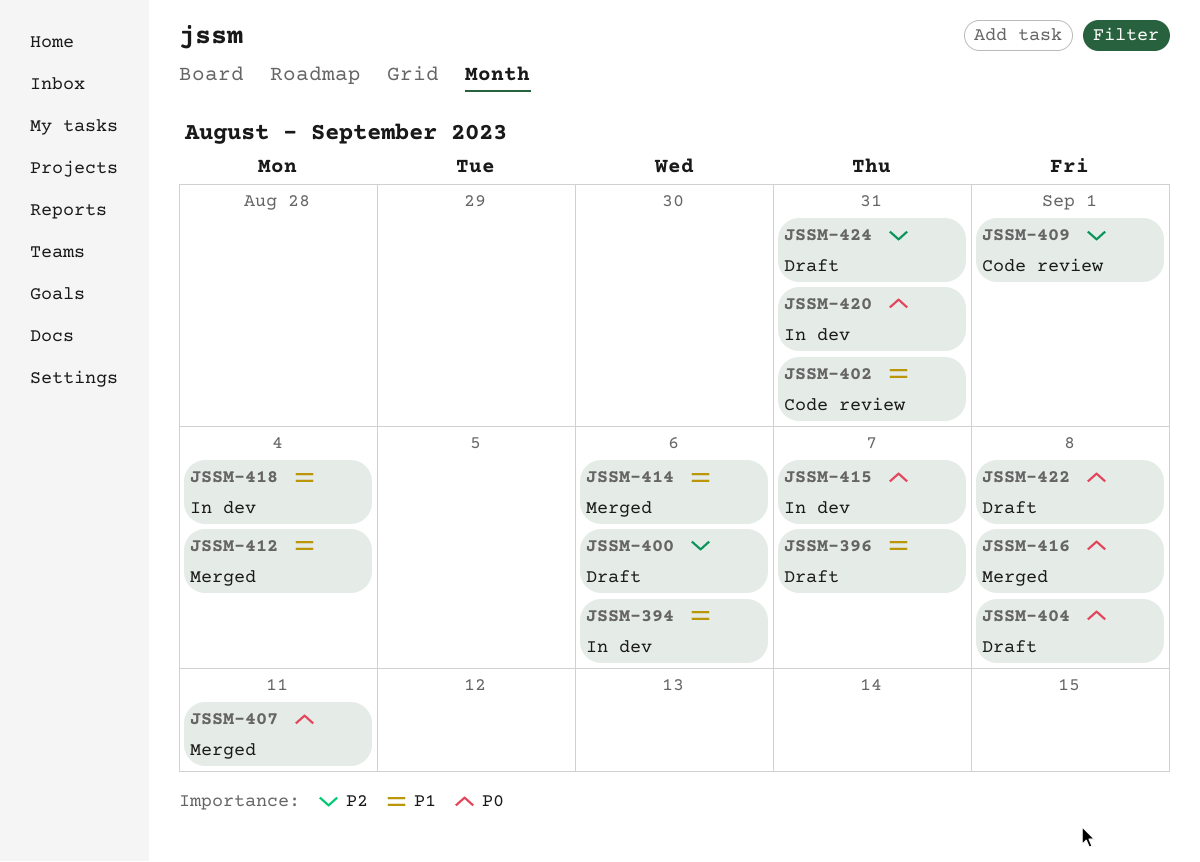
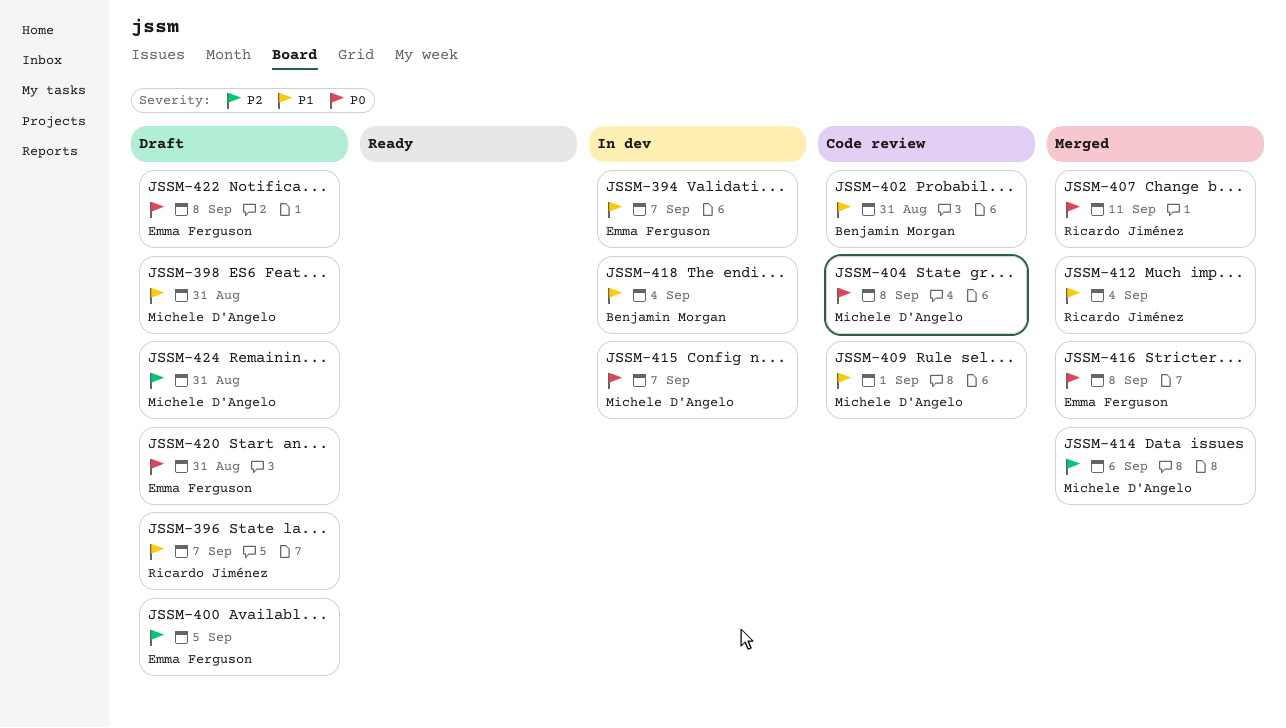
JSSM-394, due: Sep 6 -> Sep 7
JSSM-398: none -> present
JSSM-400, due: Sep 6 -> Sep 5
JSSM-404, status: Draft -> Code review
JSSM-409, priority: P2 -> P1
JSSM-414, priority: P1 -> P2
JSSM-420, status: In dev -> Draft

